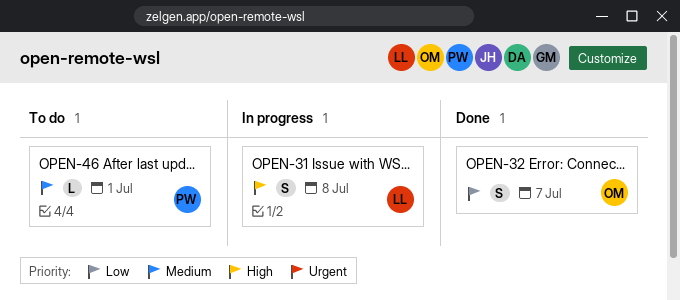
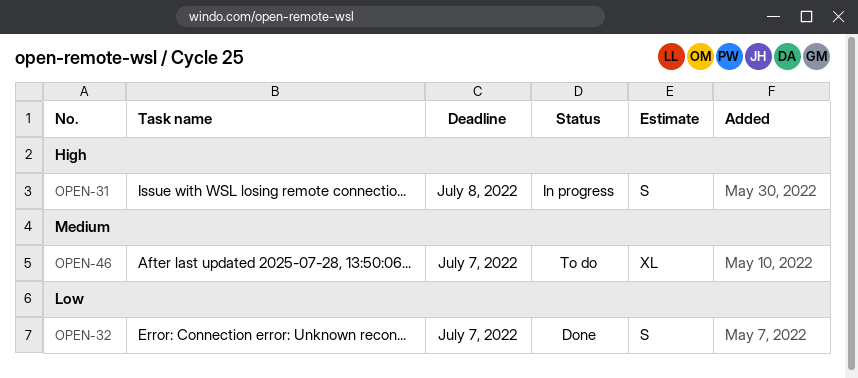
OPEN-46, estimate: L -> XL
OPEN-46, due: Jul 1 -> Jul 7

